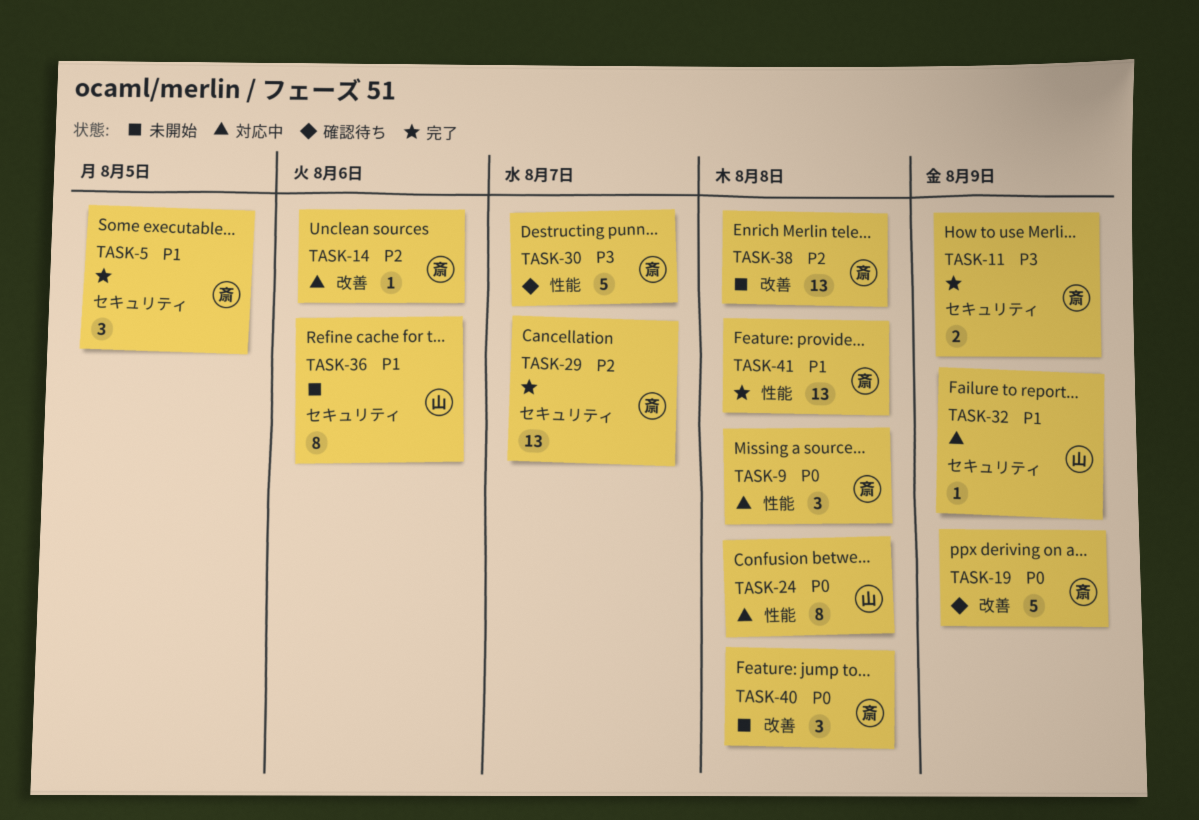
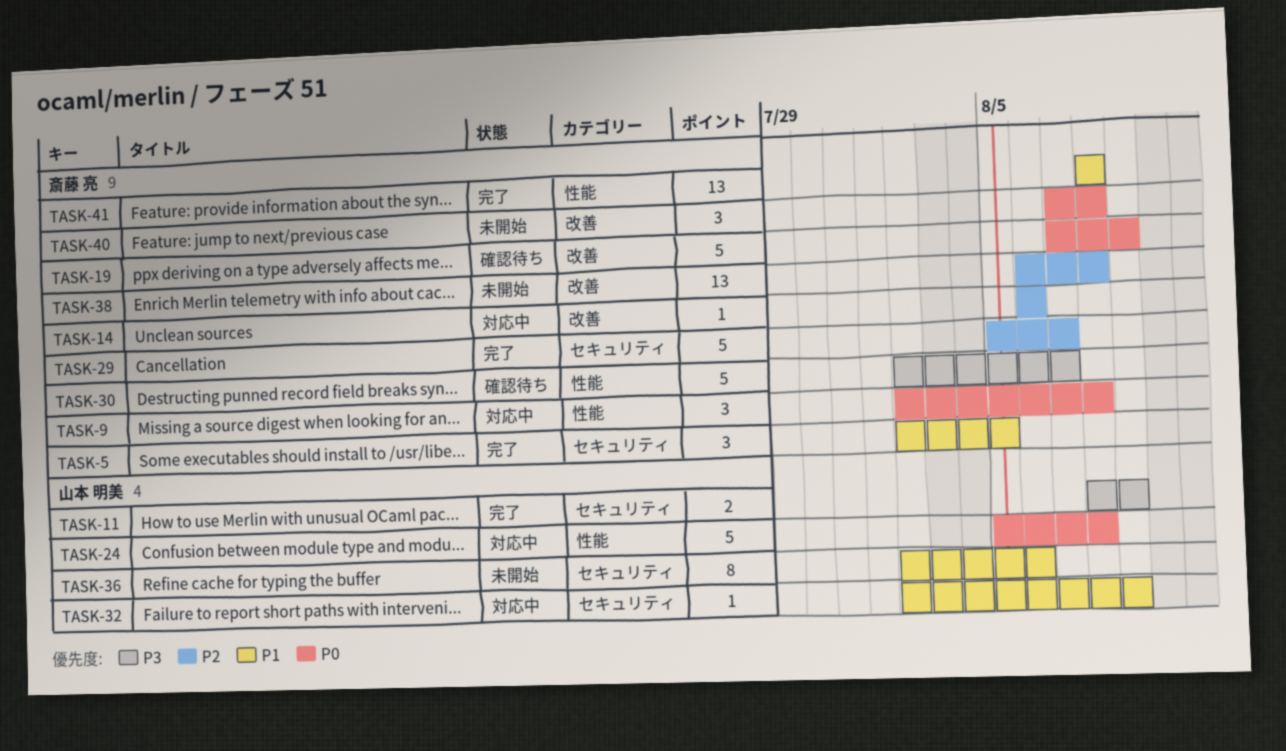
TASK-11, owner: 斎藤 亮 -> 山本 明美
TASK-24, estimate: 8 -> 5
TASK-29, estimate: 13 -> 5

